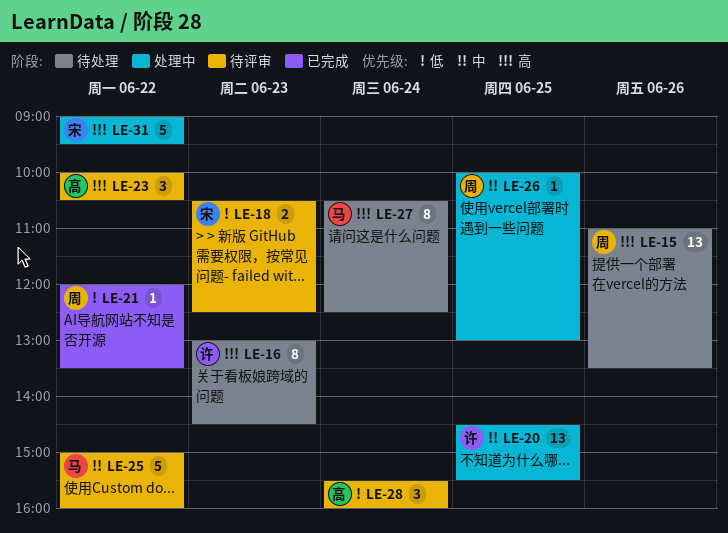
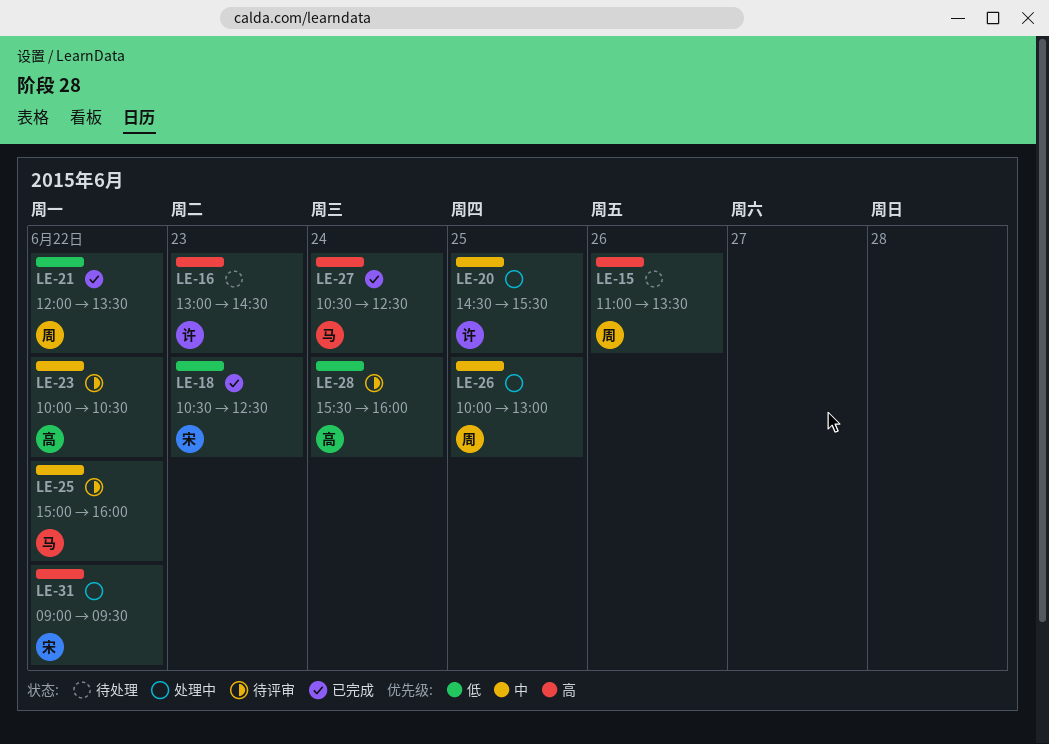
LE-18, status: 待评审 -> 已完成
LE-23, priority: 高 -> 中
LE-27, status: 待处理 -> 已完成

